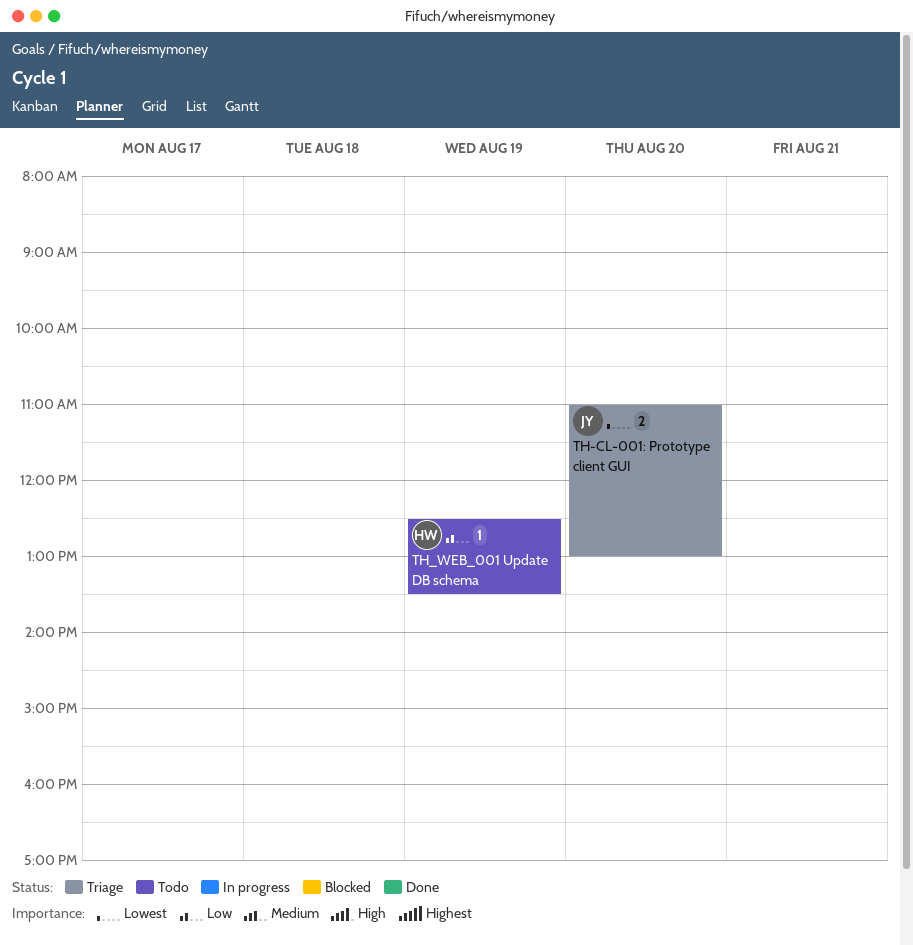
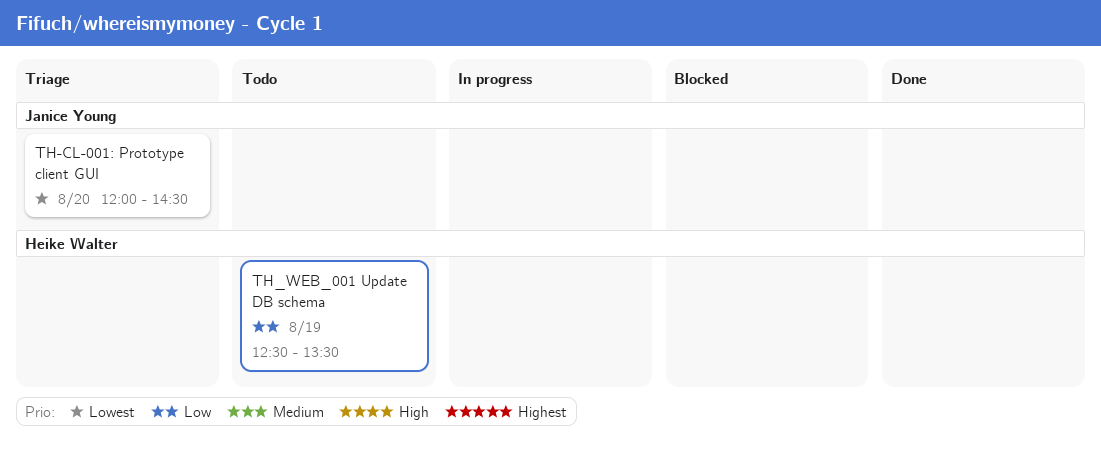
TH-CL-001: Prototype client GUI, begins: 11:00 -> 12:00
TH-CL-001: Prototype client GUI, ends: 13:00 -> 14:30

